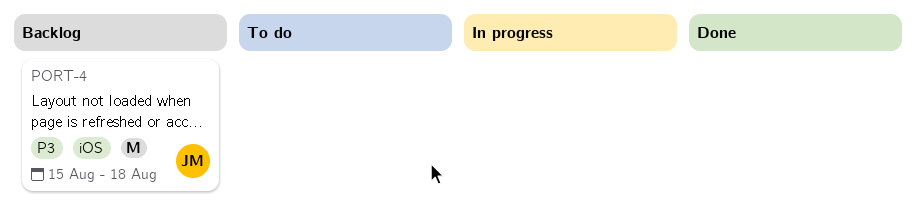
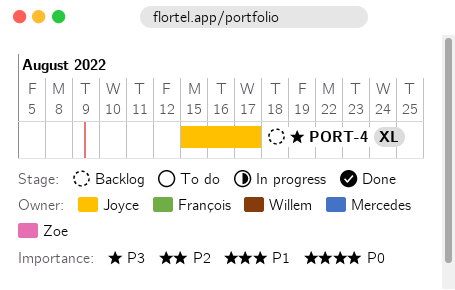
PORT-4, estimate: M -> XL
PORT-4, due: Aug 18 -> Aug 17

